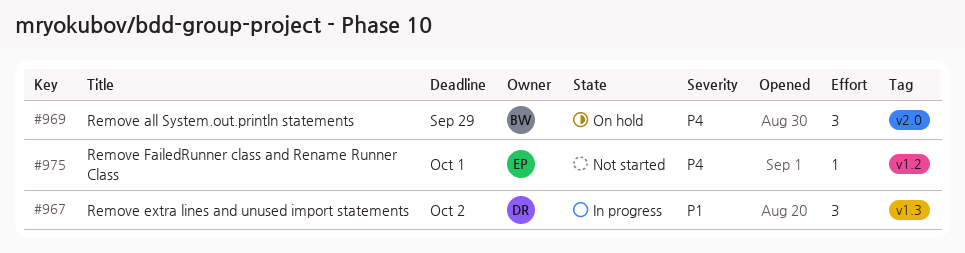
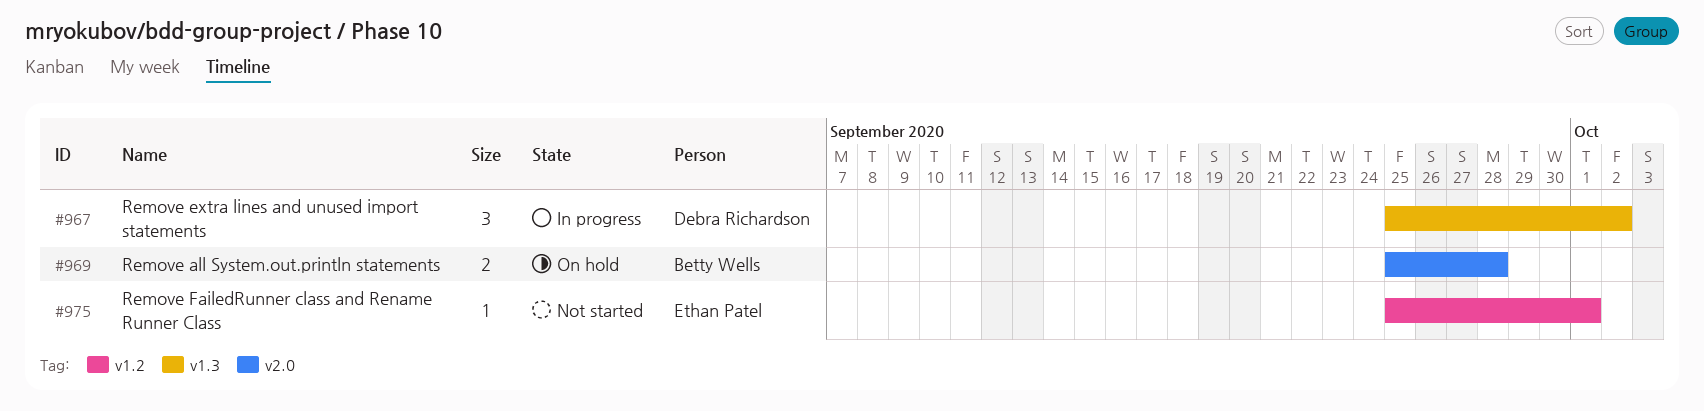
#969, estimate: 3 -> 2
#969, due: Sep 29 -> Sep 28

